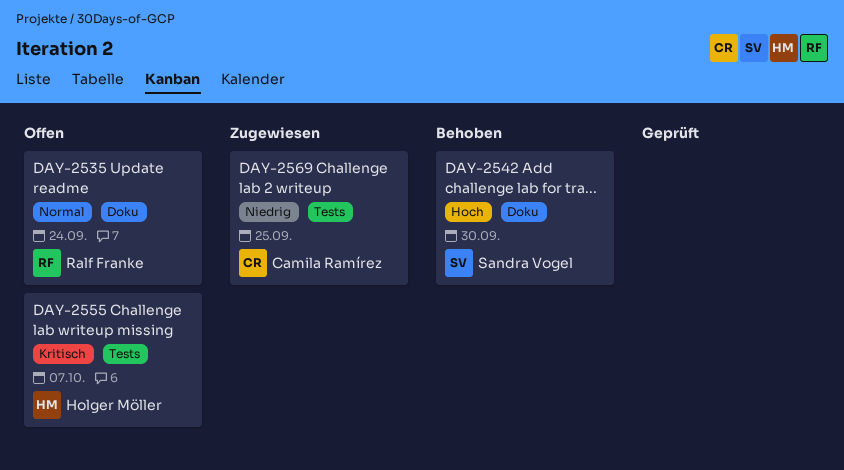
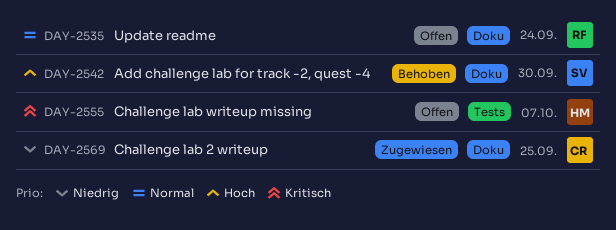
DAY-2569, label: Tests -> Doku

